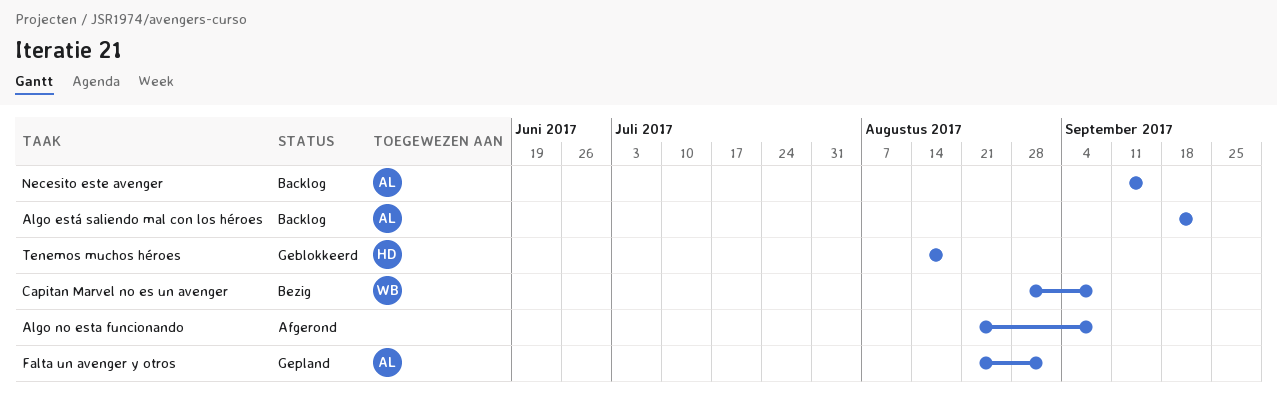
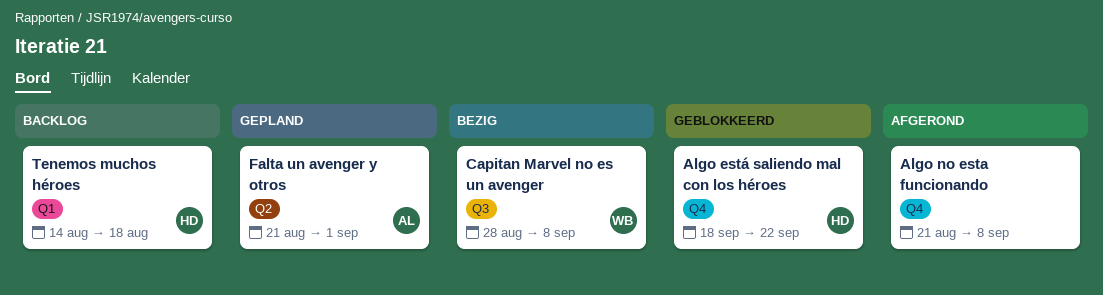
Algo está saliendo mal con los héroes, status: Backlog -> Geblokkeerd
Algo está saliendo mal con los héroes, owner: AL -> HD
Necesito este avenger: present -> none
Tenemos muchos héroes, status: Geblokkeerd -> Backlog

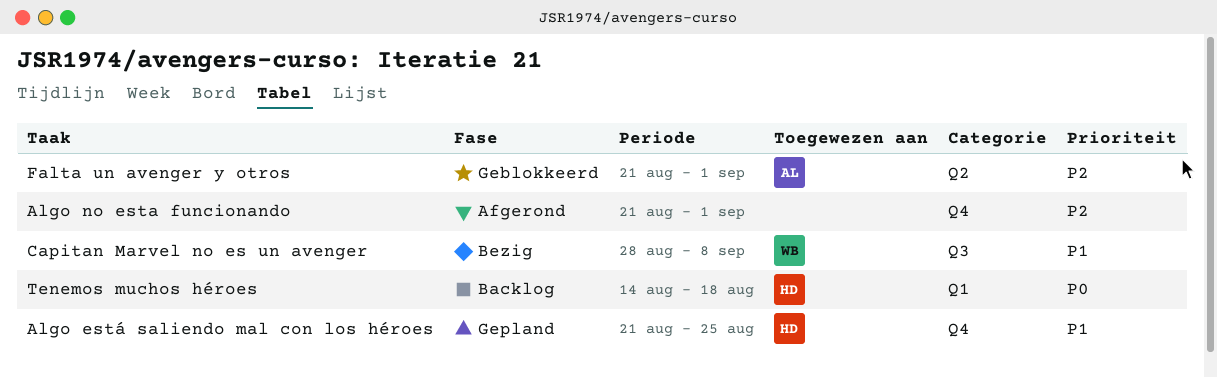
Algo está saliendo mal con los héroes, status: Geblokkeerd -> Gepland
Algo está saliendo mal con los héroes, start: Sep 18 -> Aug 21
Algo está saliendo mal con los héroes, due: Sep 22 -> Aug 25
Algo no esta funcionando, due: Sep 8 -> Sep 1
Falta un avenger y otros, status: Gepland -> Geblokkeerd

